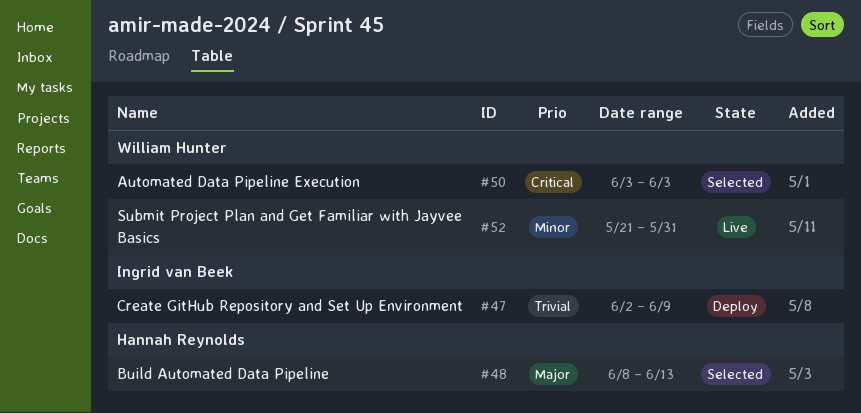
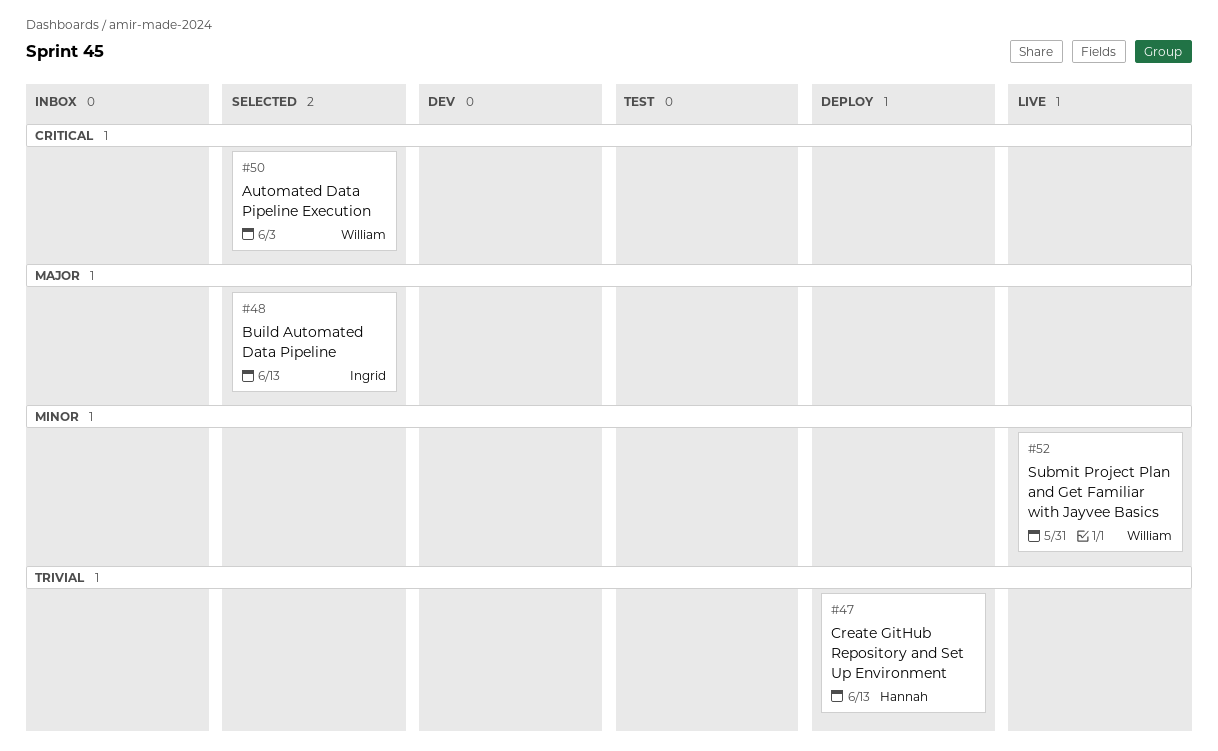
#47, owner: Ingrid van Beek -> Hannah Reynolds
#47, due: Jun 9 -> Jun 13
#48, owner: Hannah Reynolds -> Ingrid van Beek

